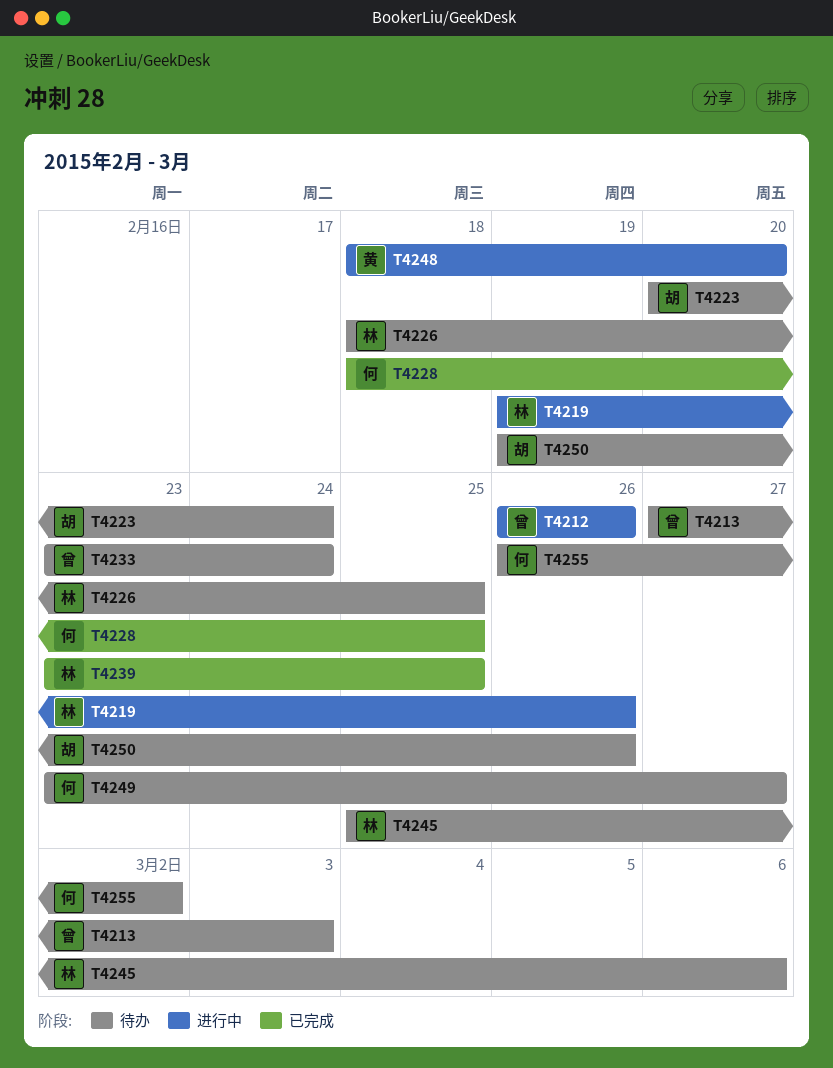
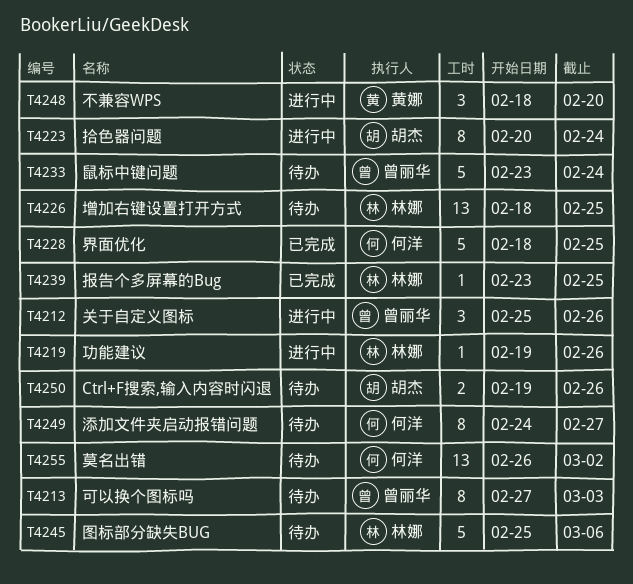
T4212, start: Feb 26 -> Feb 25
T4223, status: 待办 -> 进行中
T4249, start: Feb 23 -> Feb 24

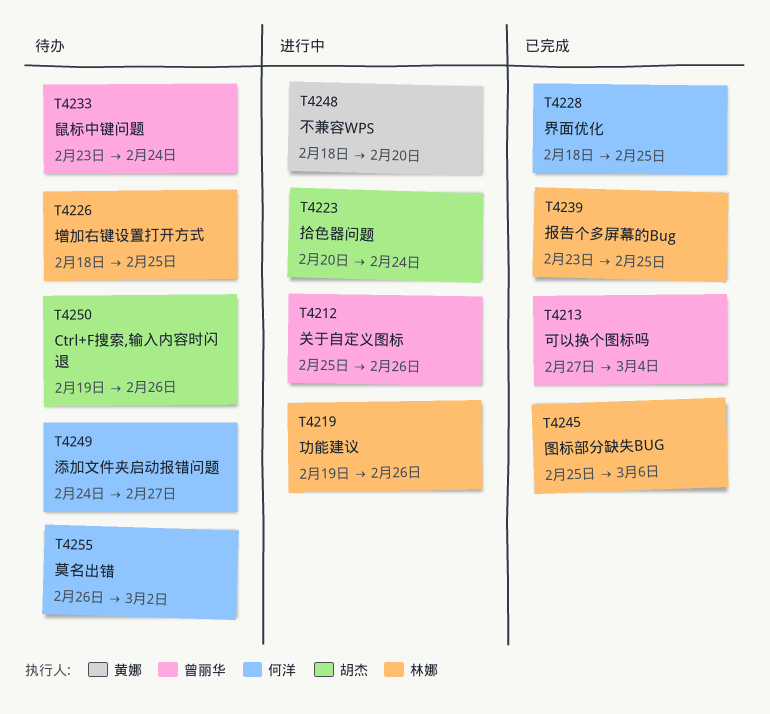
T4213, status: 待办 -> 已完成
T4213, due: Mar 3 -> Mar 4
T4245, status: 待办 -> 已完成

